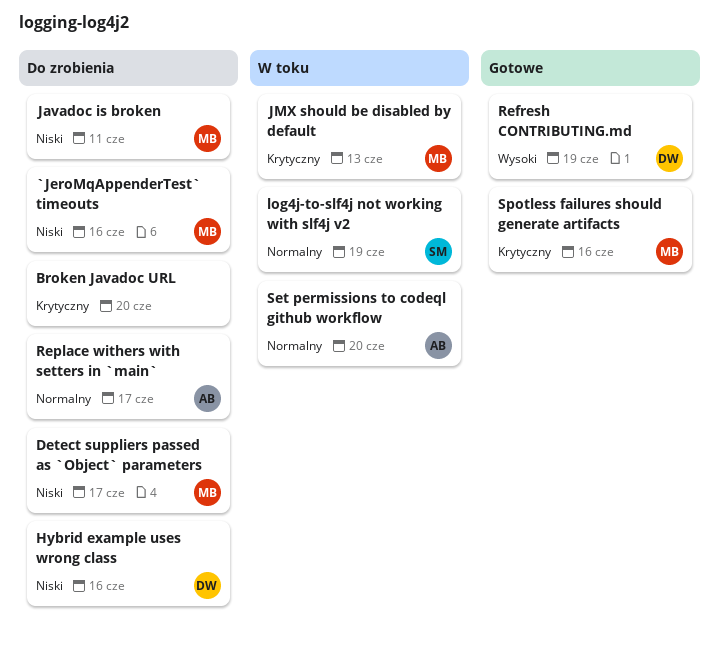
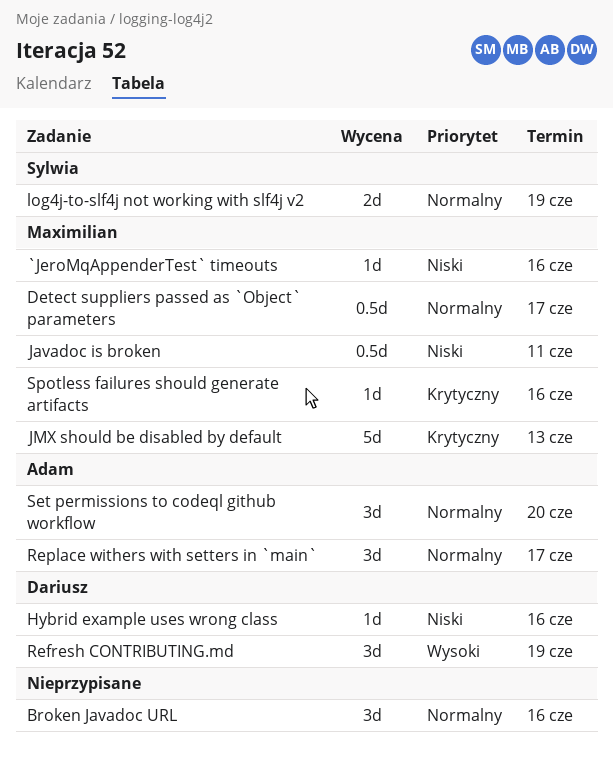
Broken Javadoc URL, priority: Krytyczny -> Normalny
Broken Javadoc URL, due: Jun 20 -> Jun 16
Detect suppliers passed as `Object` parameters, priority: Niski -> Normalny

